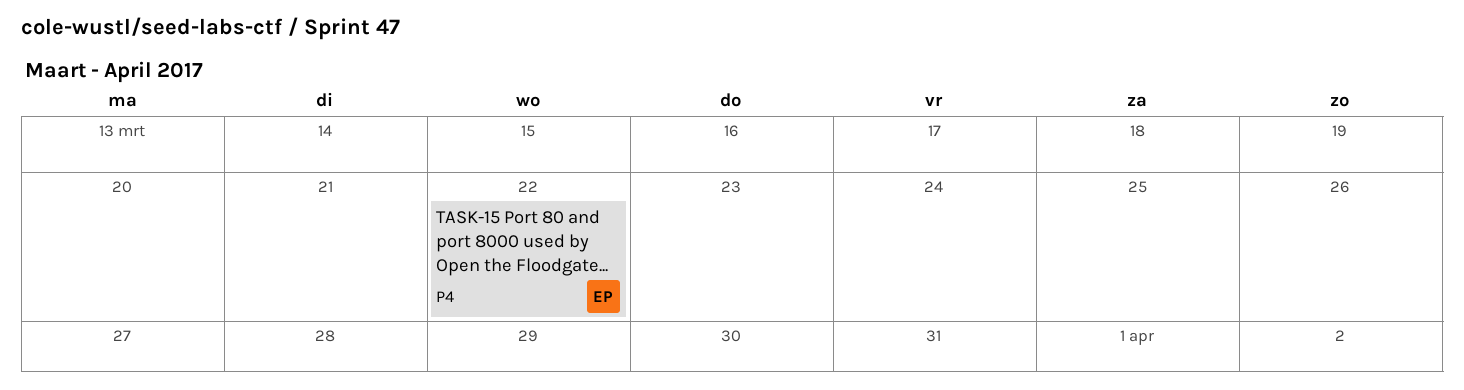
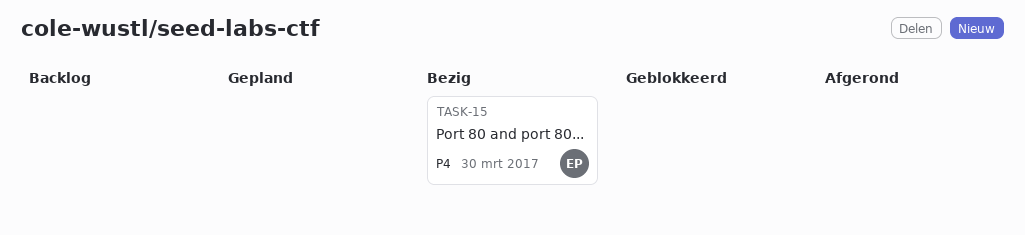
TASK-15, due: Mar 22 -> Mar 30

